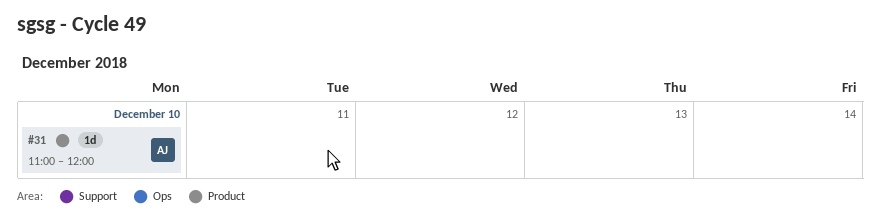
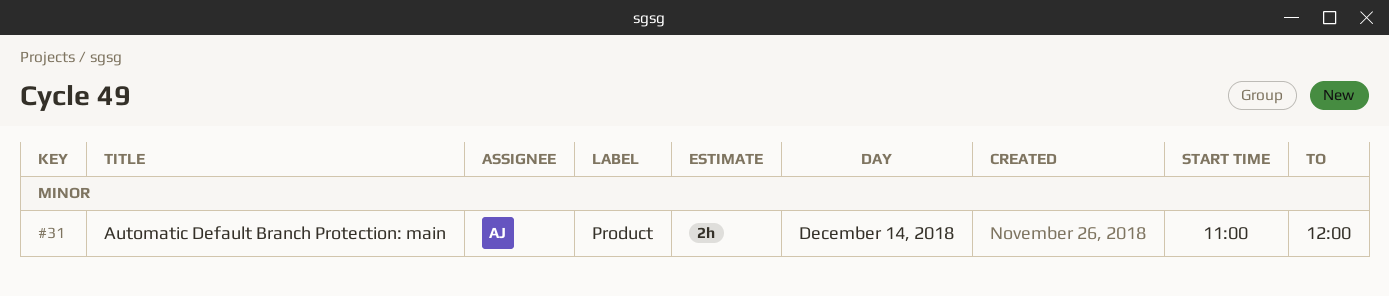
#31, estimate: 1d -> 2h
#31, day: Dec 10 -> Dec 14

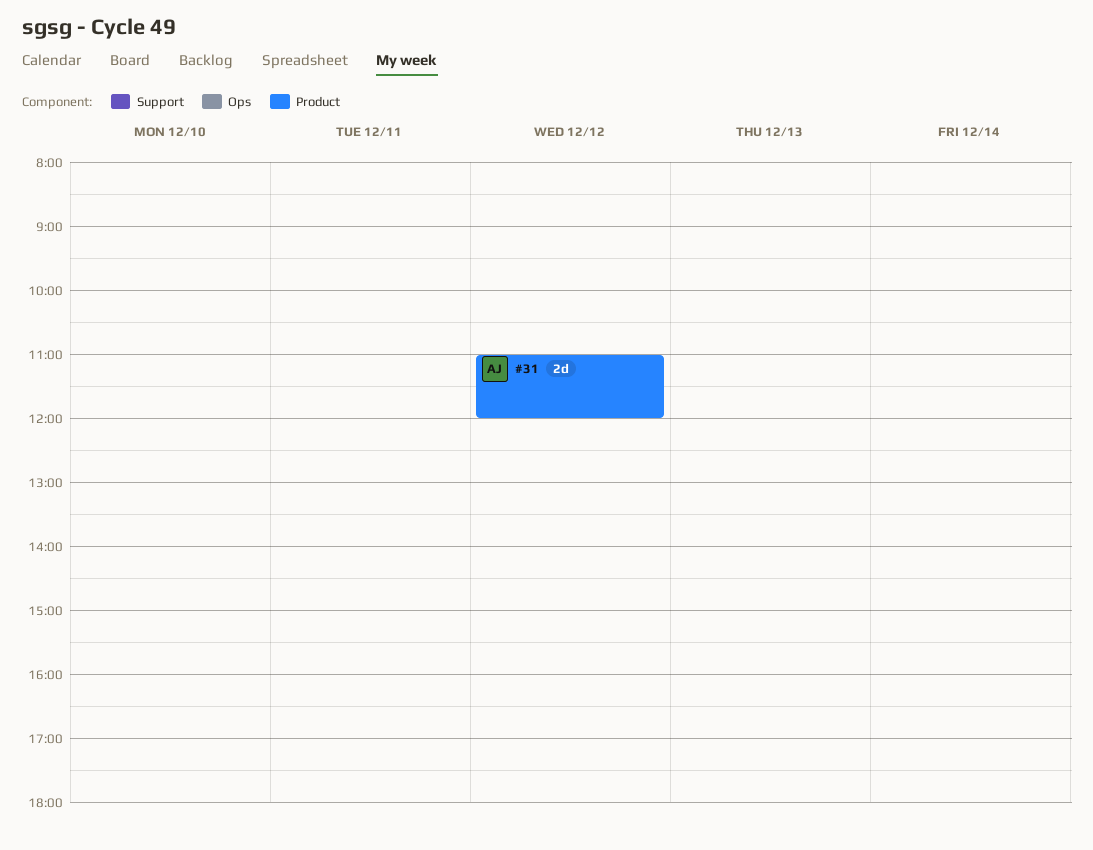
#31, estimate: 2h -> 2d
#31, day: Dec 14 -> Dec 12

